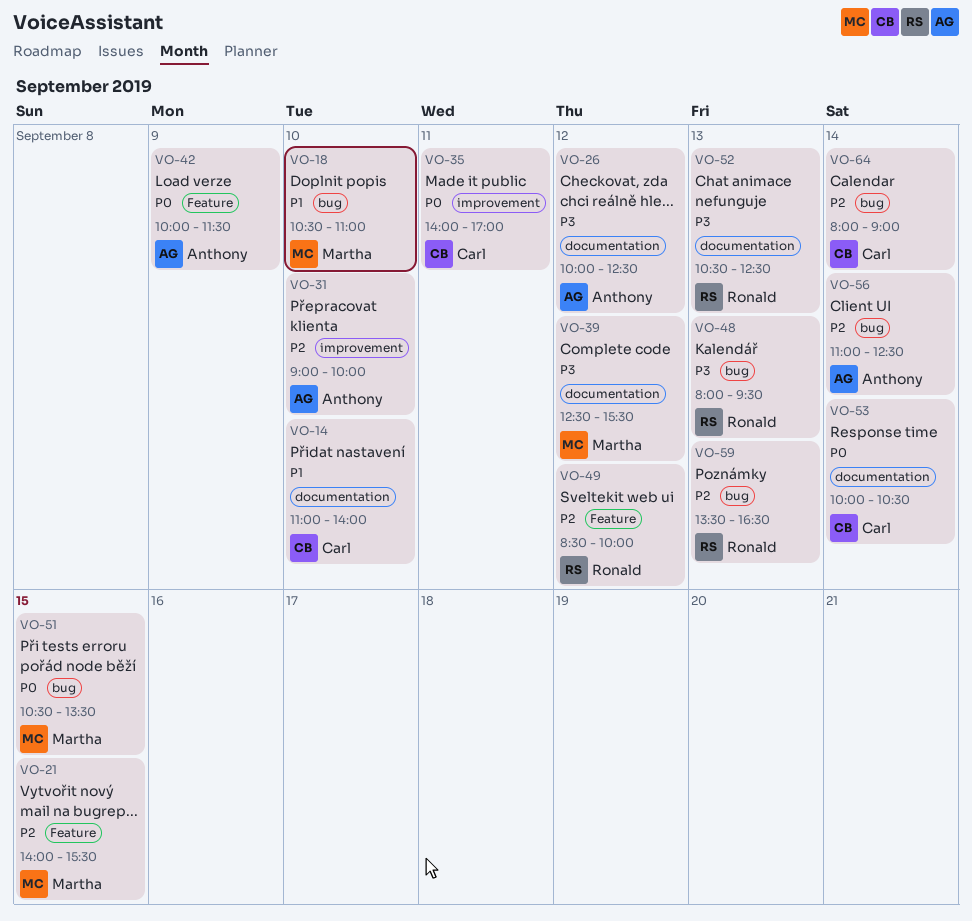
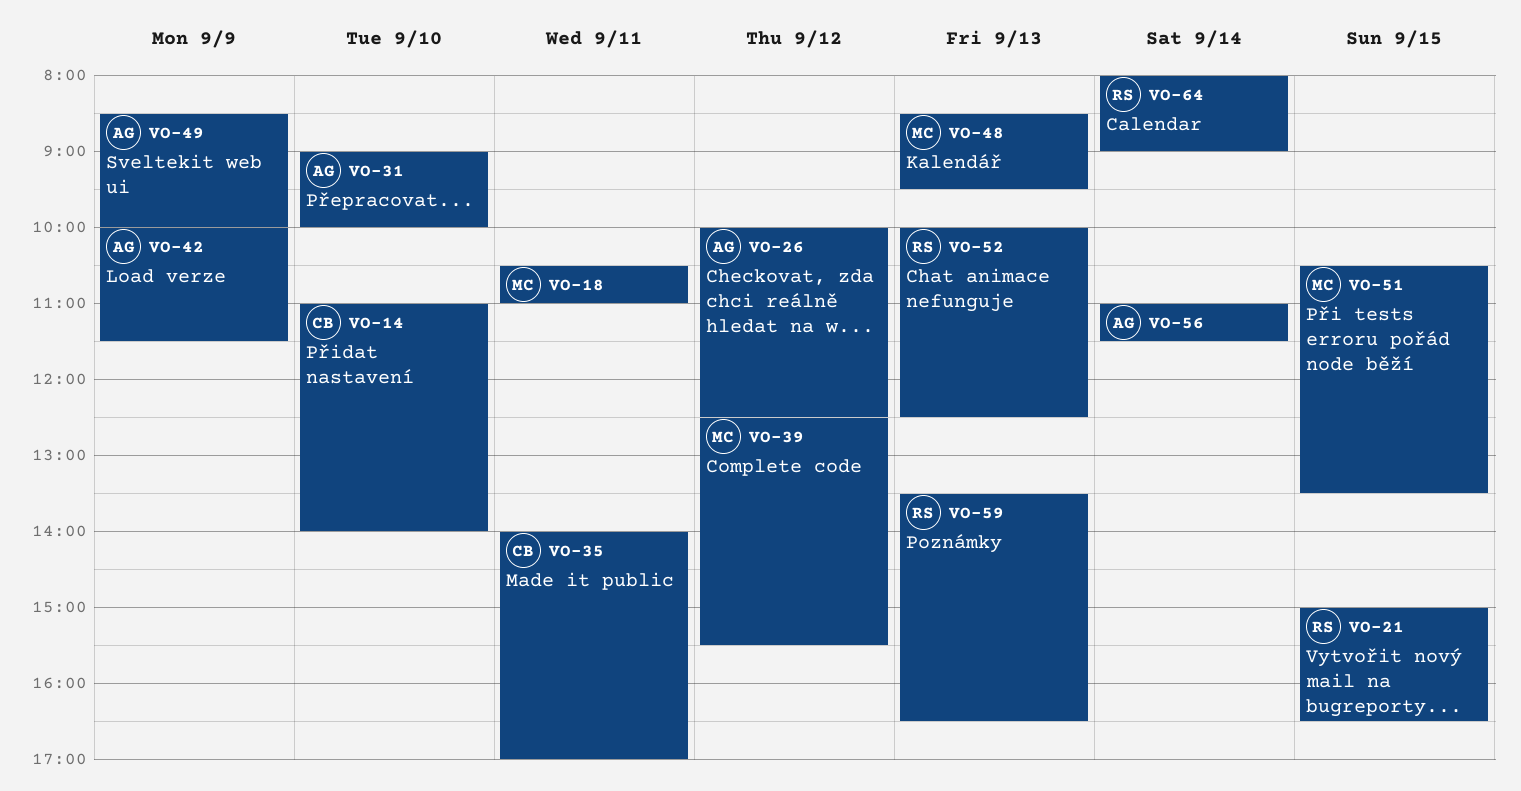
VO-18, day: Sep 10 -> Sep 11
VO-21, owner: Martha -> Ronald
VO-21, begins: 14:00 -> 15:00
VO-21, ends: 15:30 -> 16:30
VO-48, owner: Ronald -> Martha
VO-48, begins: 08:00 -> 08:30
VO-49, owner: Ronald -> Anthony
VO-49, day: Sep 12 -> Sep 9
VO-52, begins: 10:30 -> 10:00
VO-53: present -> none
VO-56, ends: 12:30 -> 11:30
VO-64, owner: Carl -> Ronald

